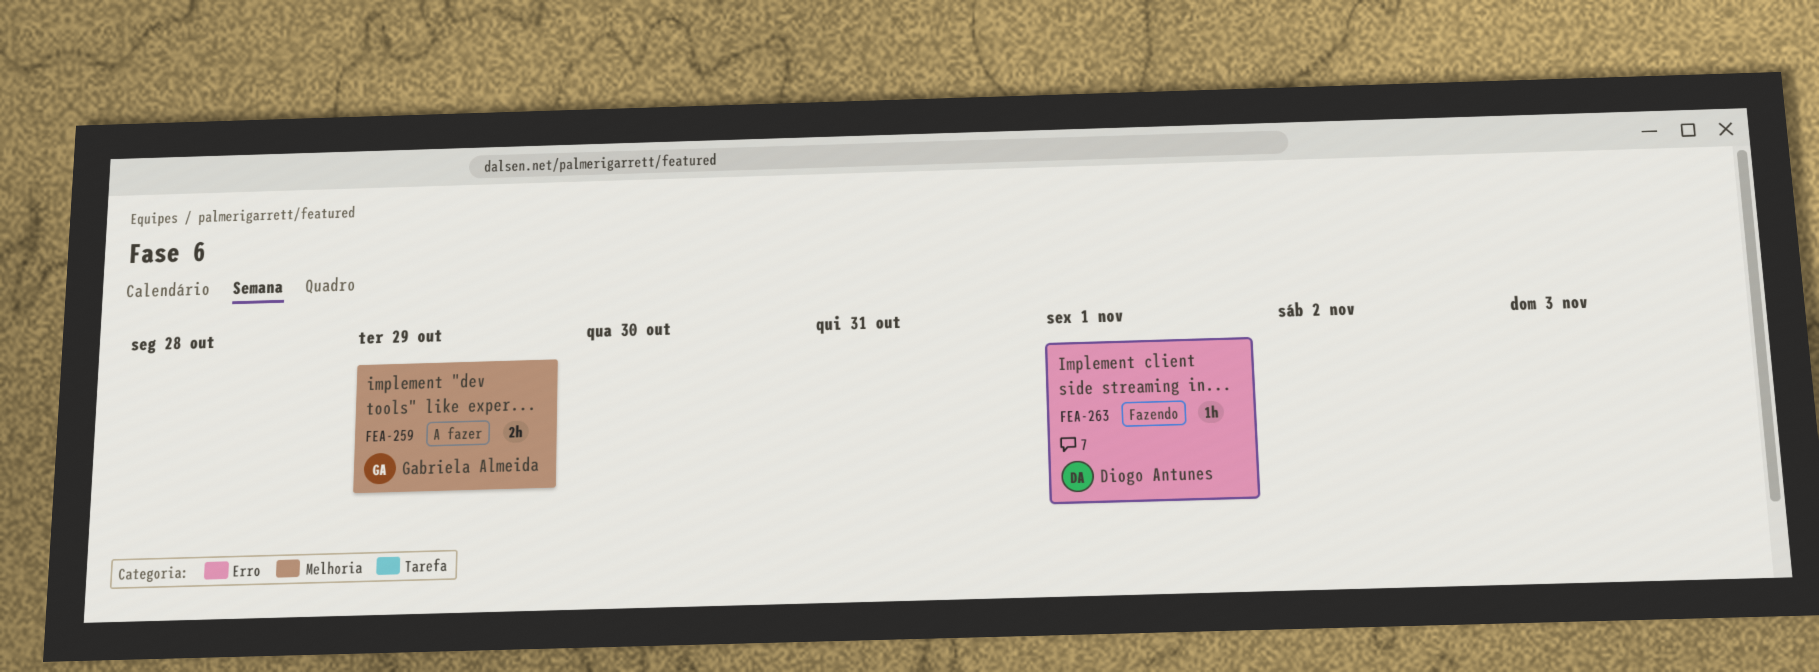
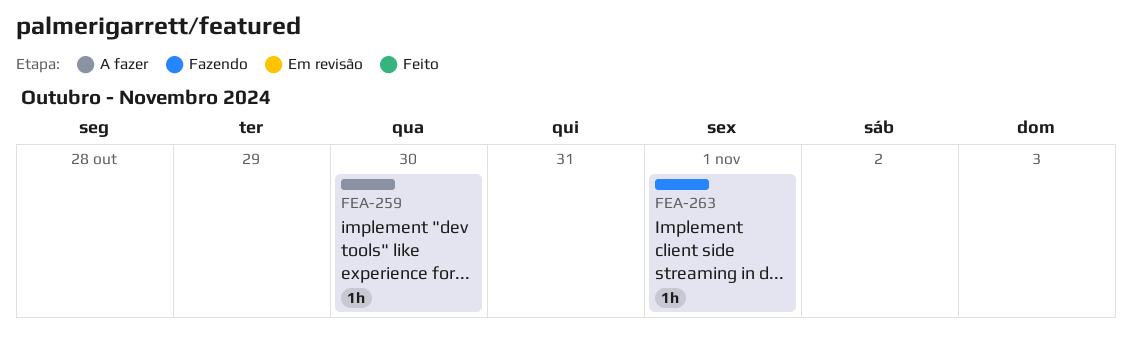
FEA-259, estimate: 2h -> 1h
FEA-259, due: Oct 29 -> Oct 30

